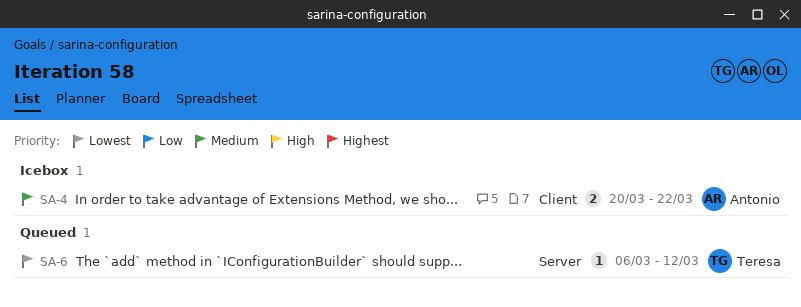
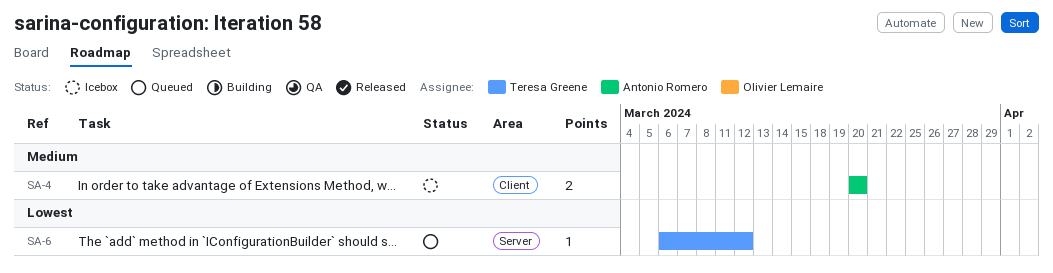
SA-4, due: Mar 22 -> Mar 20

